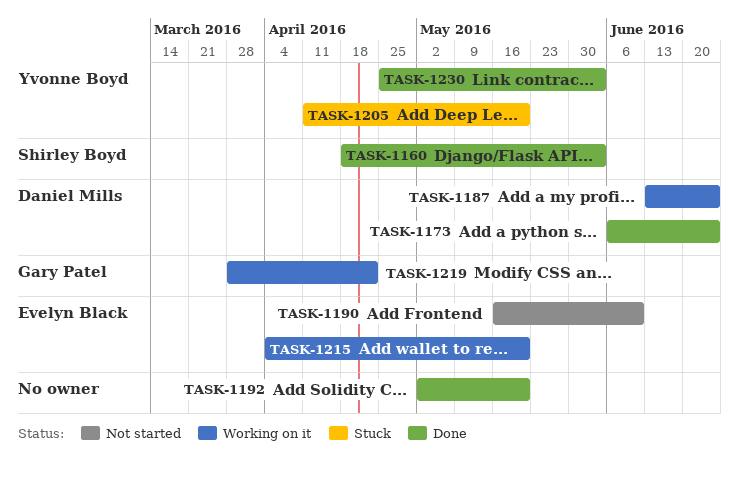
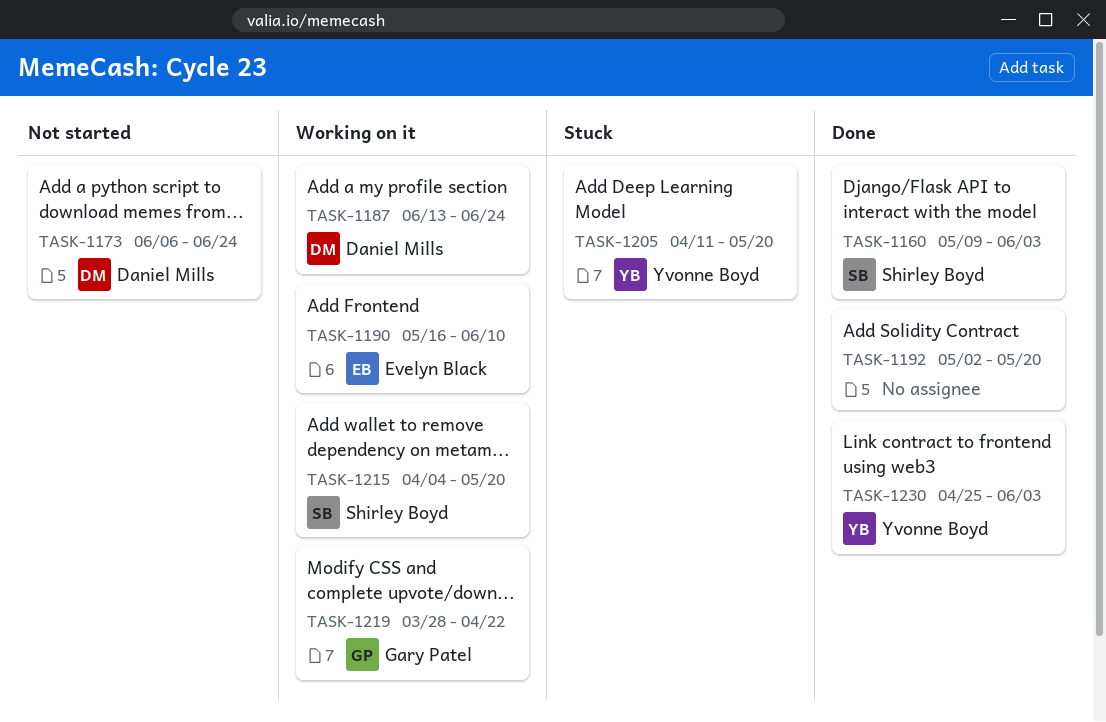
TASK-1160, start: Apr 18 -> May 9
TASK-1173, status: Done -> Not started
TASK-1190, status: Not started -> Working on it
TASK-1215, owner: Evelyn Black -> Shirley Boyd

